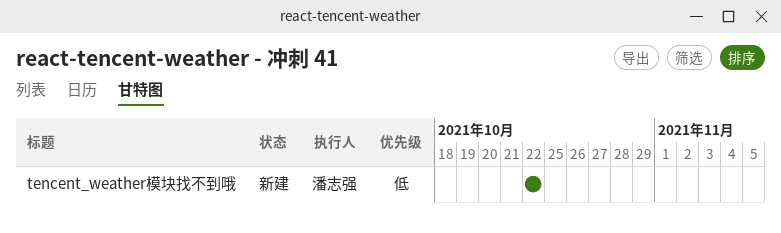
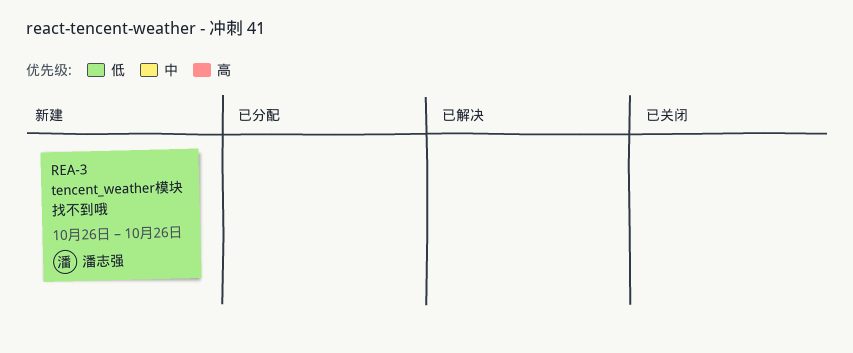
tencent_weather模块找不到哦, start: Oct 22 -> Oct 26
tencent_weather模块找不到哦, due: Oct 22 -> Oct 26

